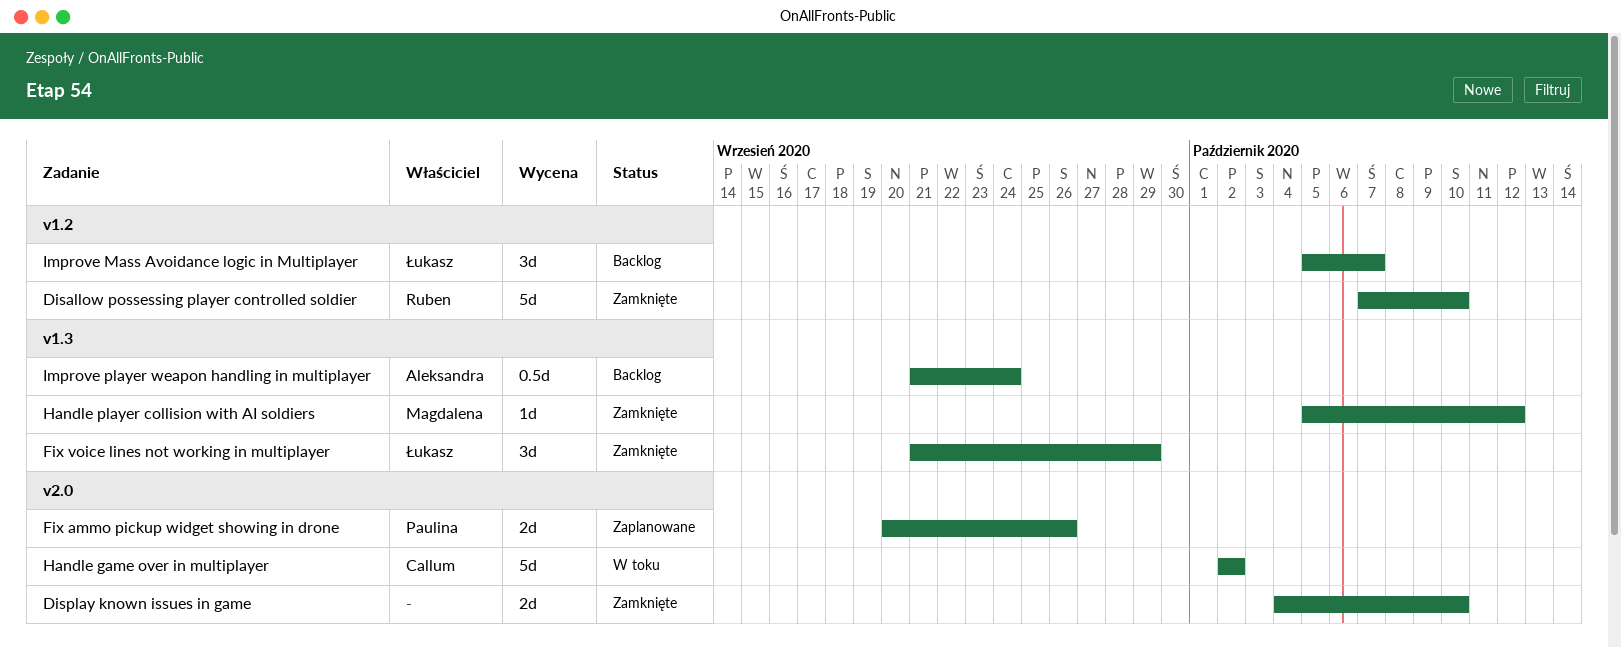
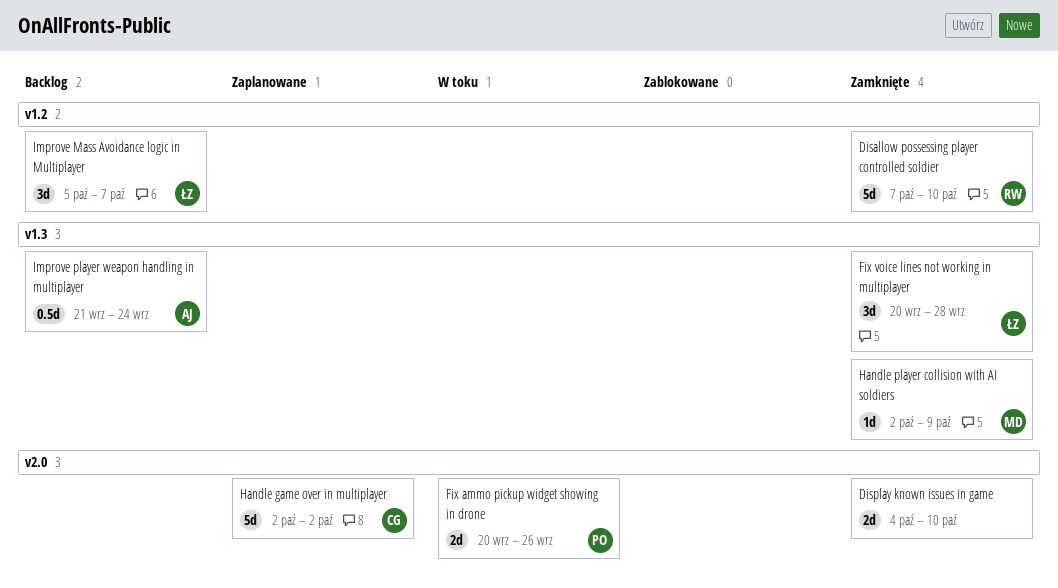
Fix ammo pickup widget showing in drone, status: Zaplanowane -> W toku
Fix voice lines not working in multiplayer, start: Sep 21 -> Sep 20
Fix voice lines not working in multiplayer, due: Sep 29 -> Sep 28
Handle game over in multiplayer, status: W toku -> Zaplanowane
Handle player collision with AI soldiers, start: Oct 5 -> Oct 2
Handle player collision with AI soldiers, due: Oct 12 -> Oct 9

